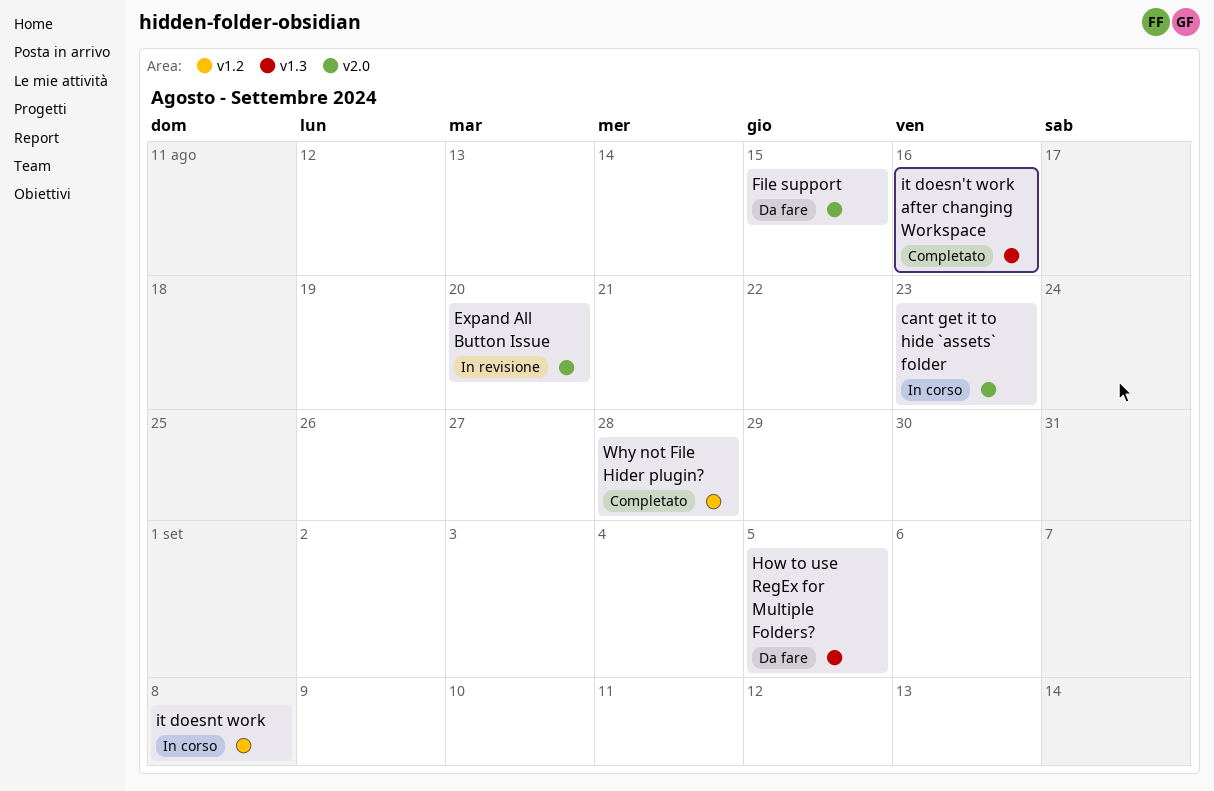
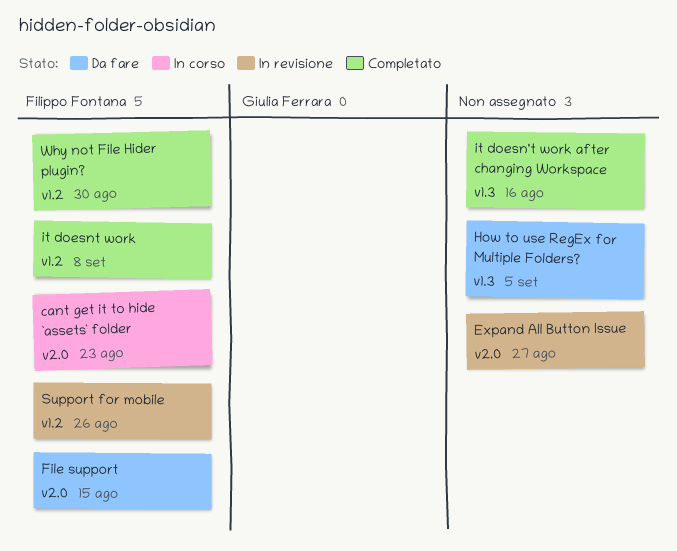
Expand All Button Issue, due: Aug 20 -> Aug 27
it doesnt work, status: In corso -> Completato
Support for mobile: none -> present
Why not File Hider plugin?, due: Aug 28 -> Aug 30

